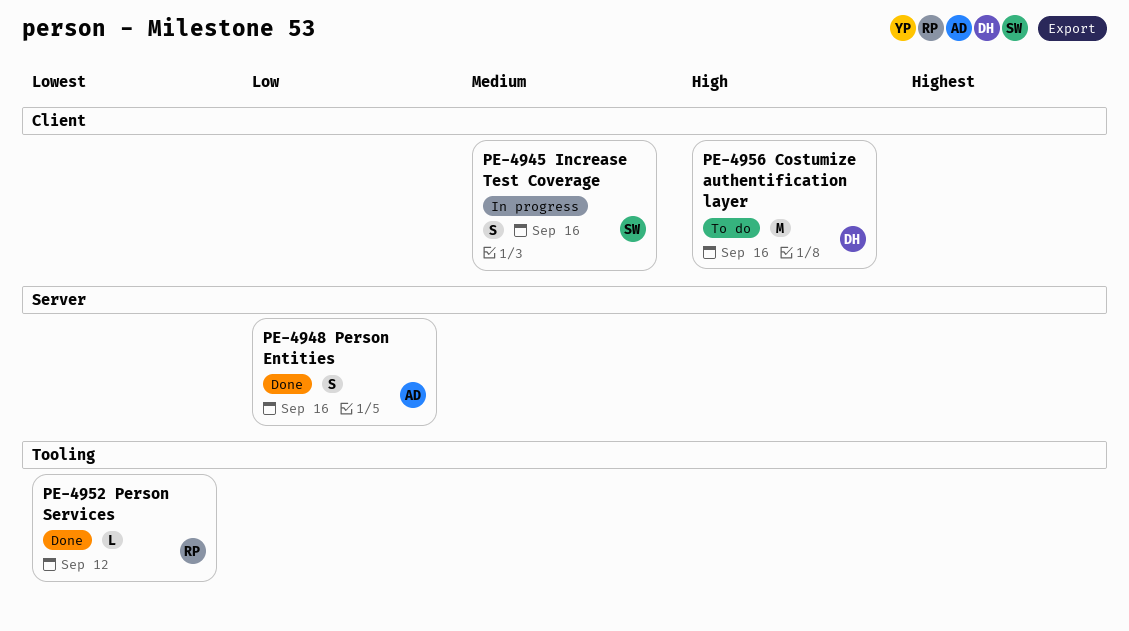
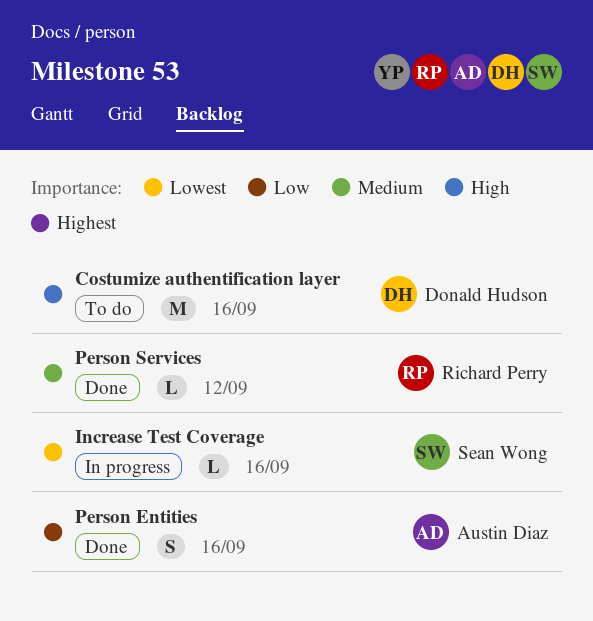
Increase Test Coverage, priority: Medium -> Lowest
Increase Test Coverage, estimate: S -> L
Person Services, priority: Lowest -> Medium

